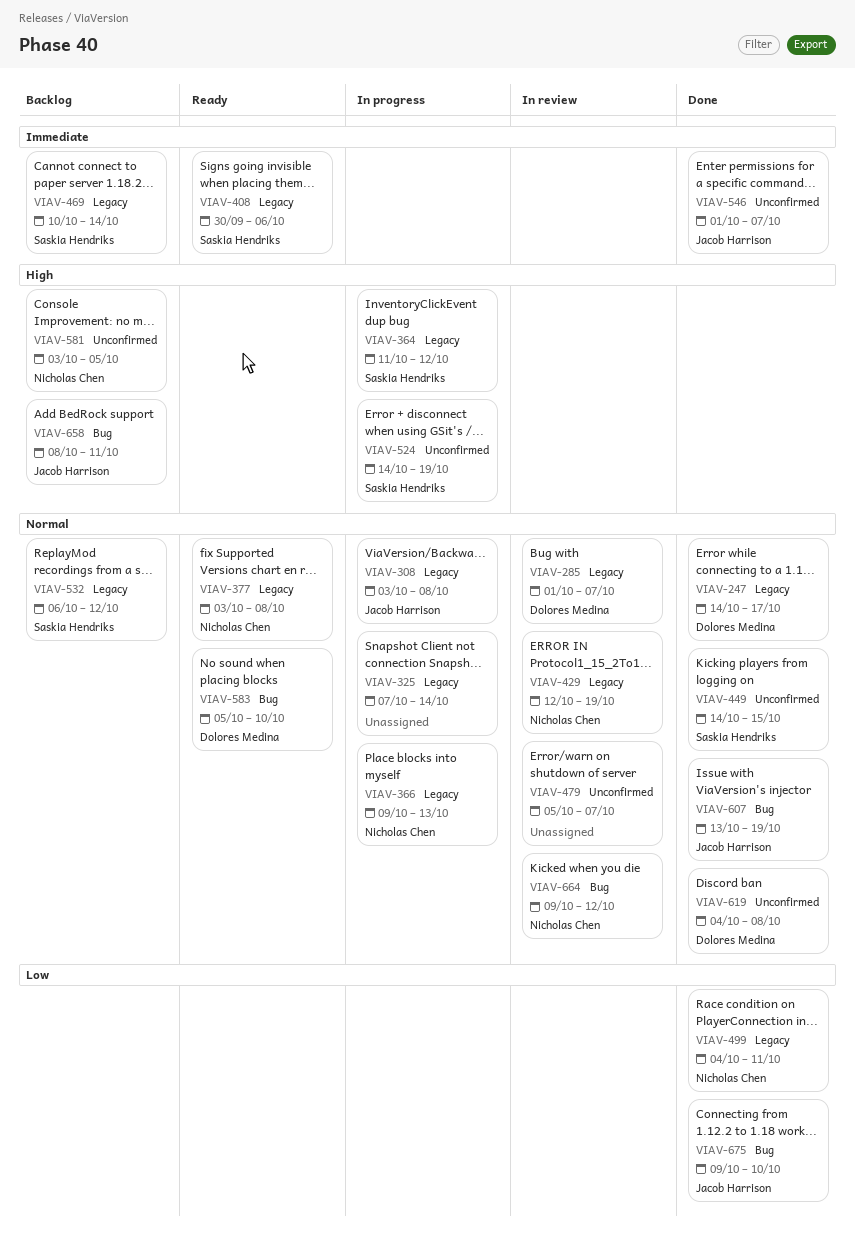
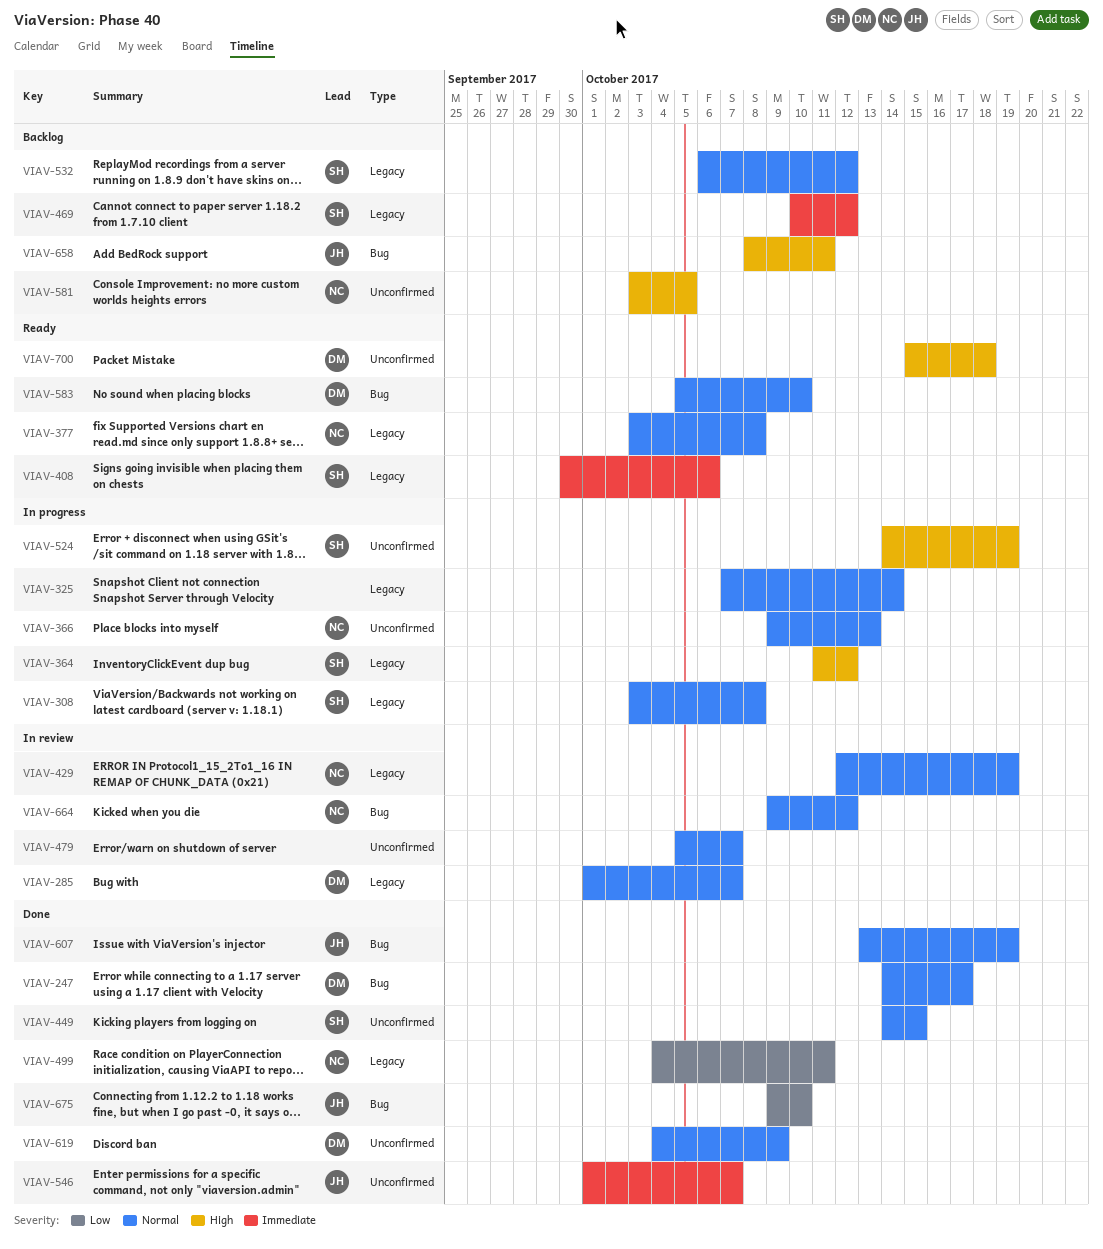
VIAV-247, label: Legacy -> Bug
VIAV-308, owner: Jacob Harrison -> Saskia Hendriks
VIAV-366, label: Legacy -> Unconfirmed
VIAV-469, due: Oct 14 -> Oct 12
VIAV-619, due: Oct 8 -> Oct 9
VIAV-700: none -> present

